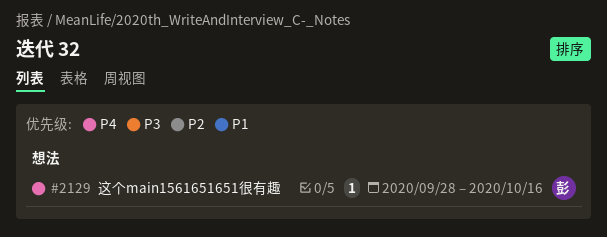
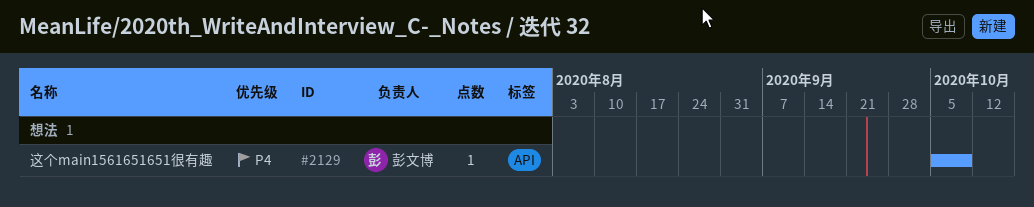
#2129, start: Sep 28 -> Oct 5
#2129, due: Oct 16 -> Oct 9

